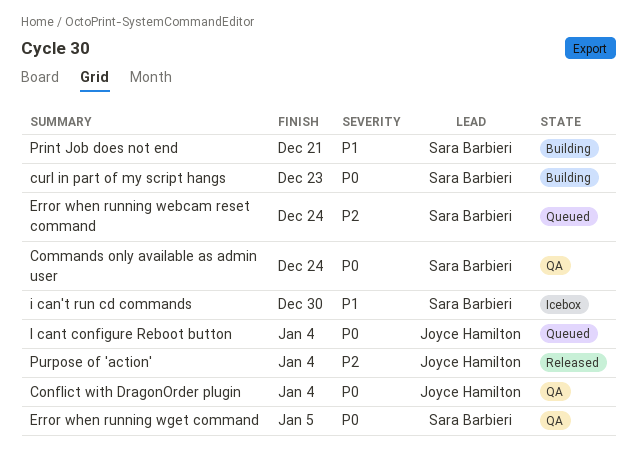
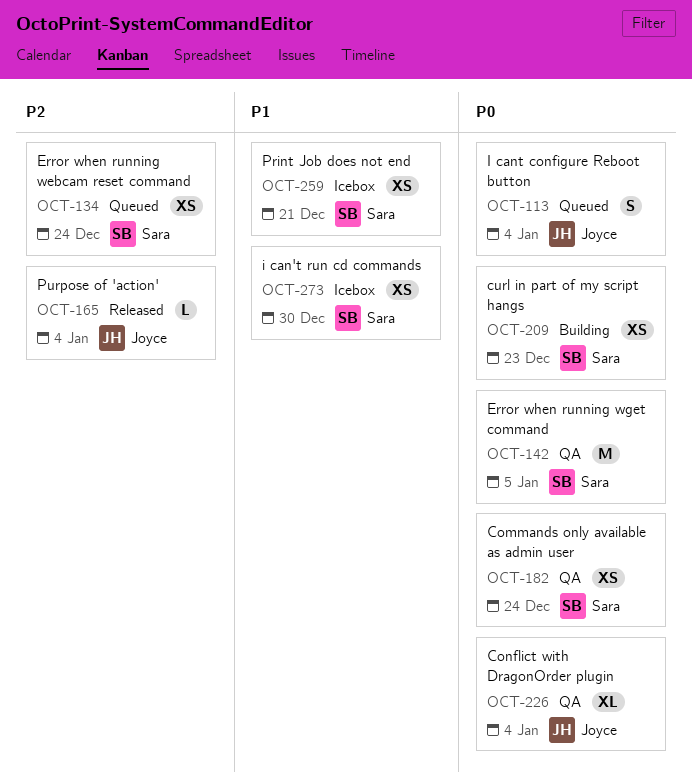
Print Job does not end, status: Building -> Icebox

